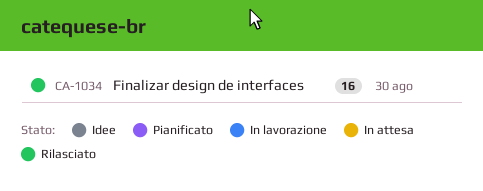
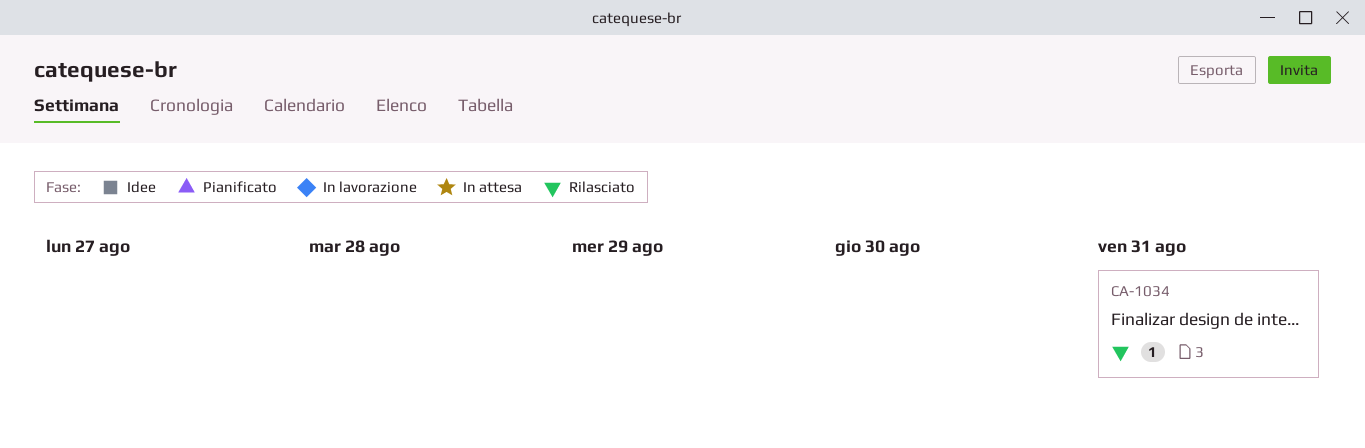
CA-1034, estimate: 16 -> 1
CA-1034, due: Aug 30 -> Aug 31

